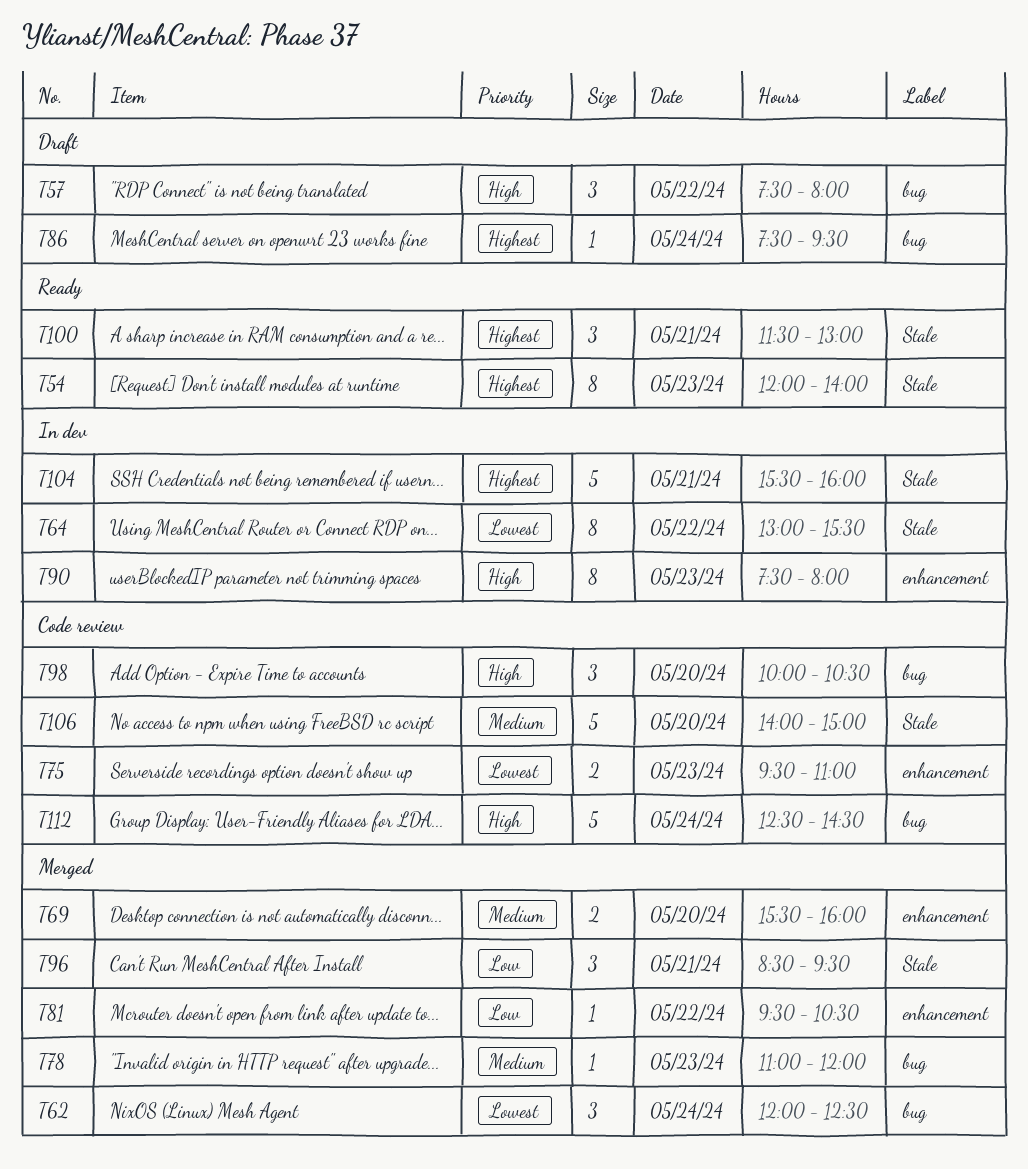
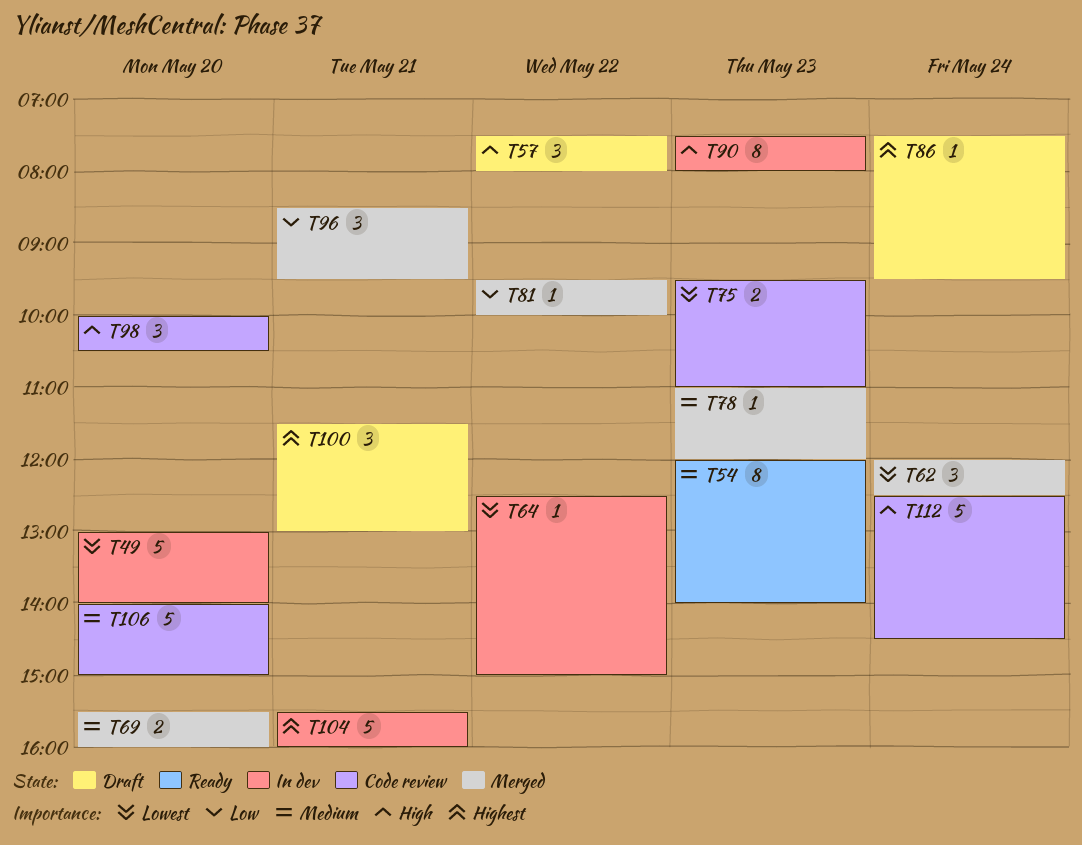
T49: none -> present
T54, priority: Highest -> Medium
T64, estimate: 8 -> 1
T64, begins: 13:00 -> 12:30
T64, ends: 15:30 -> 15:00
T81, ends: 10:30 -> 10:00
T100, status: Ready -> Draft

